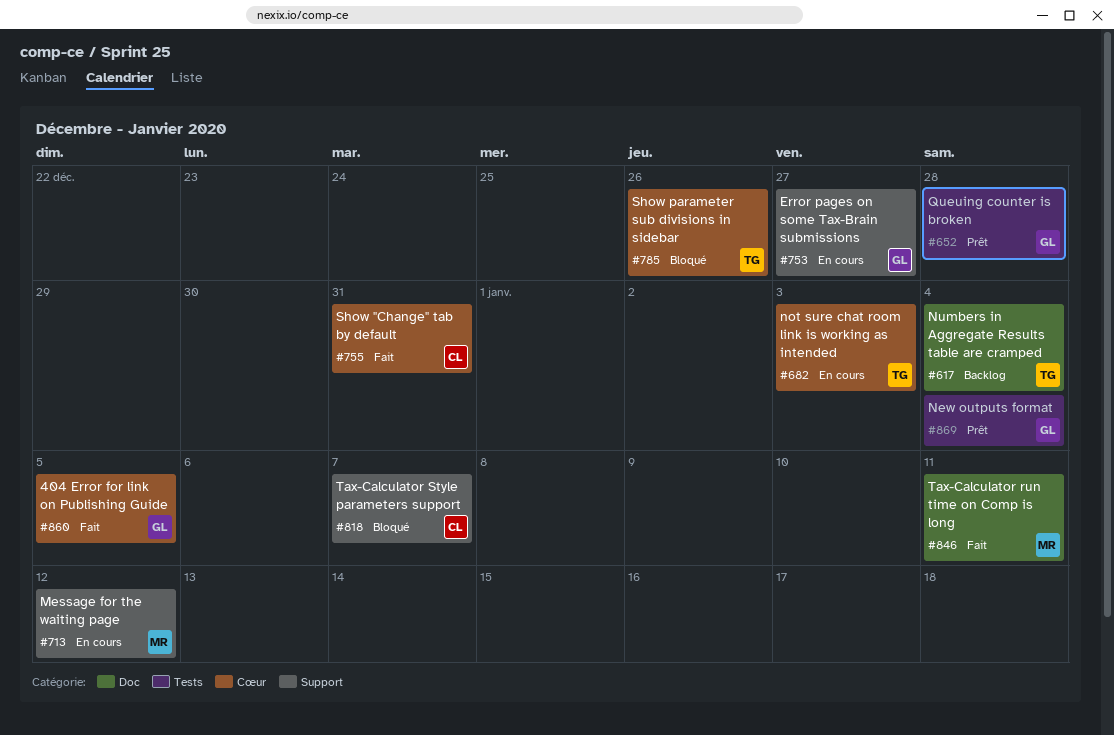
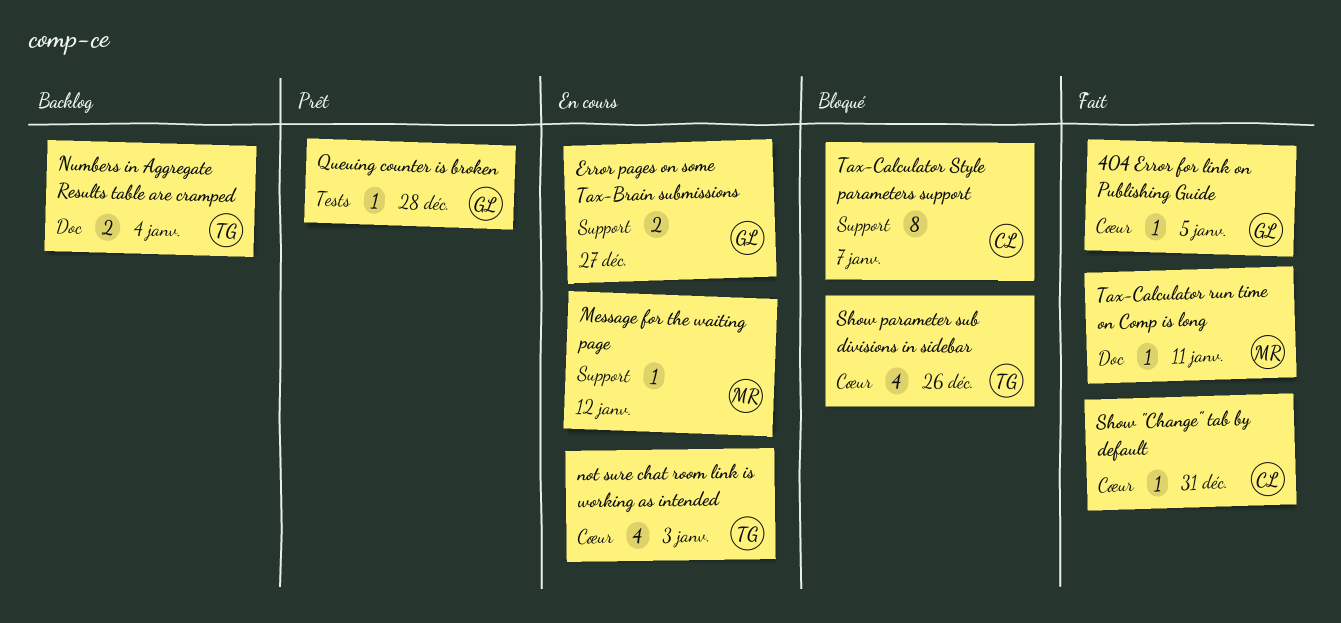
New outputs format: present -> none

